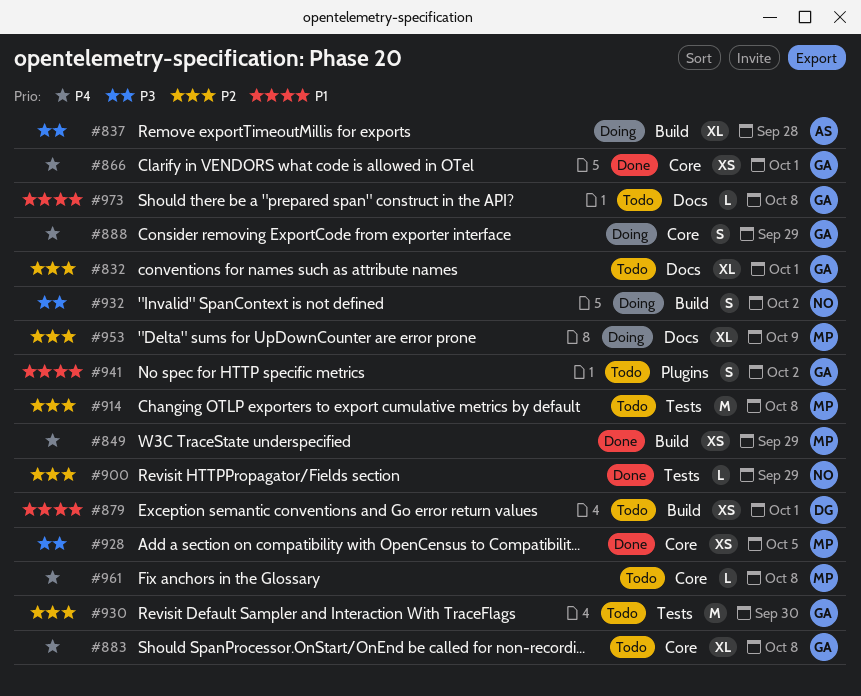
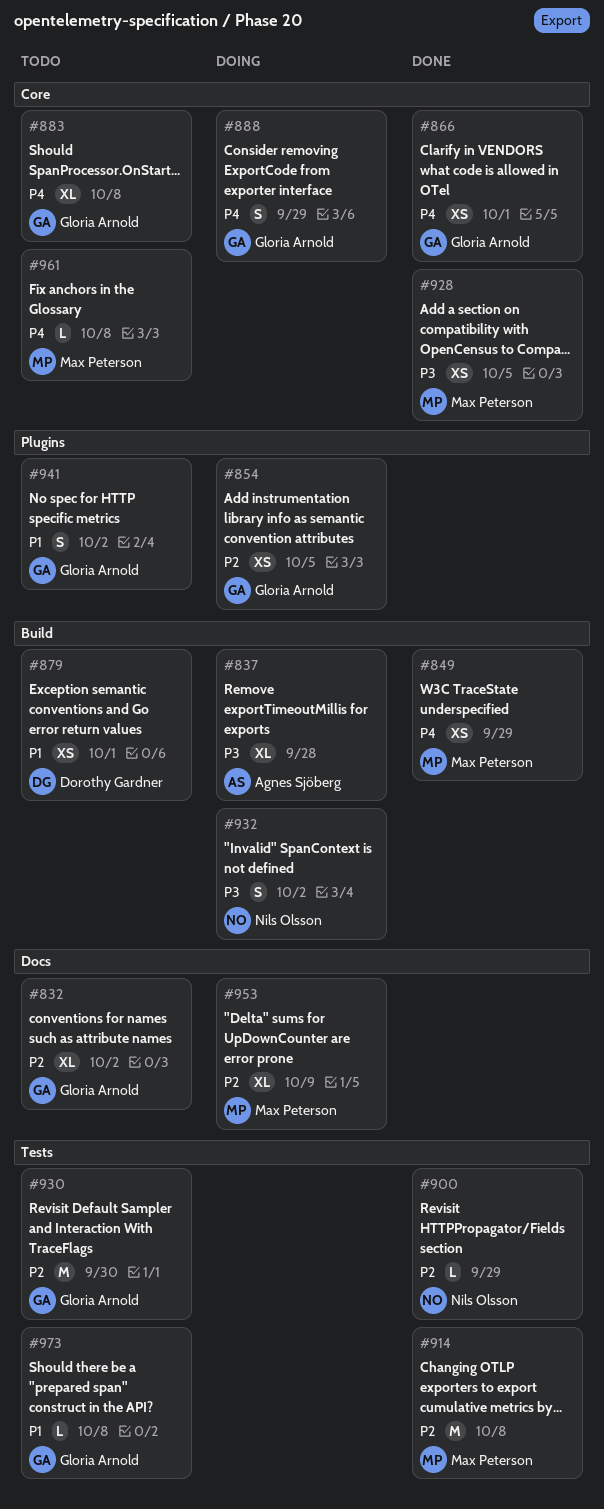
#832, due: Oct 1 -> Oct 2
#854: none -> present
#914, status: Todo -> Done
#973, label: Docs -> Tests

